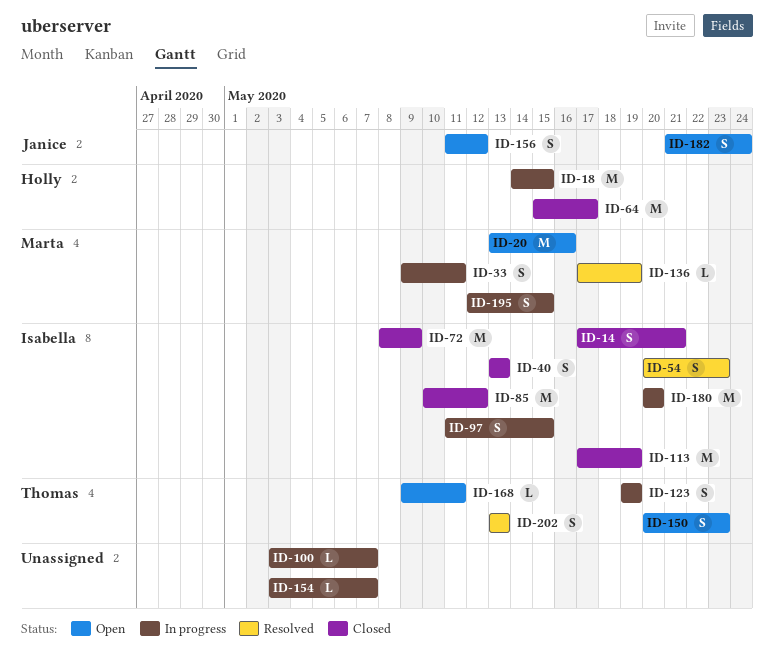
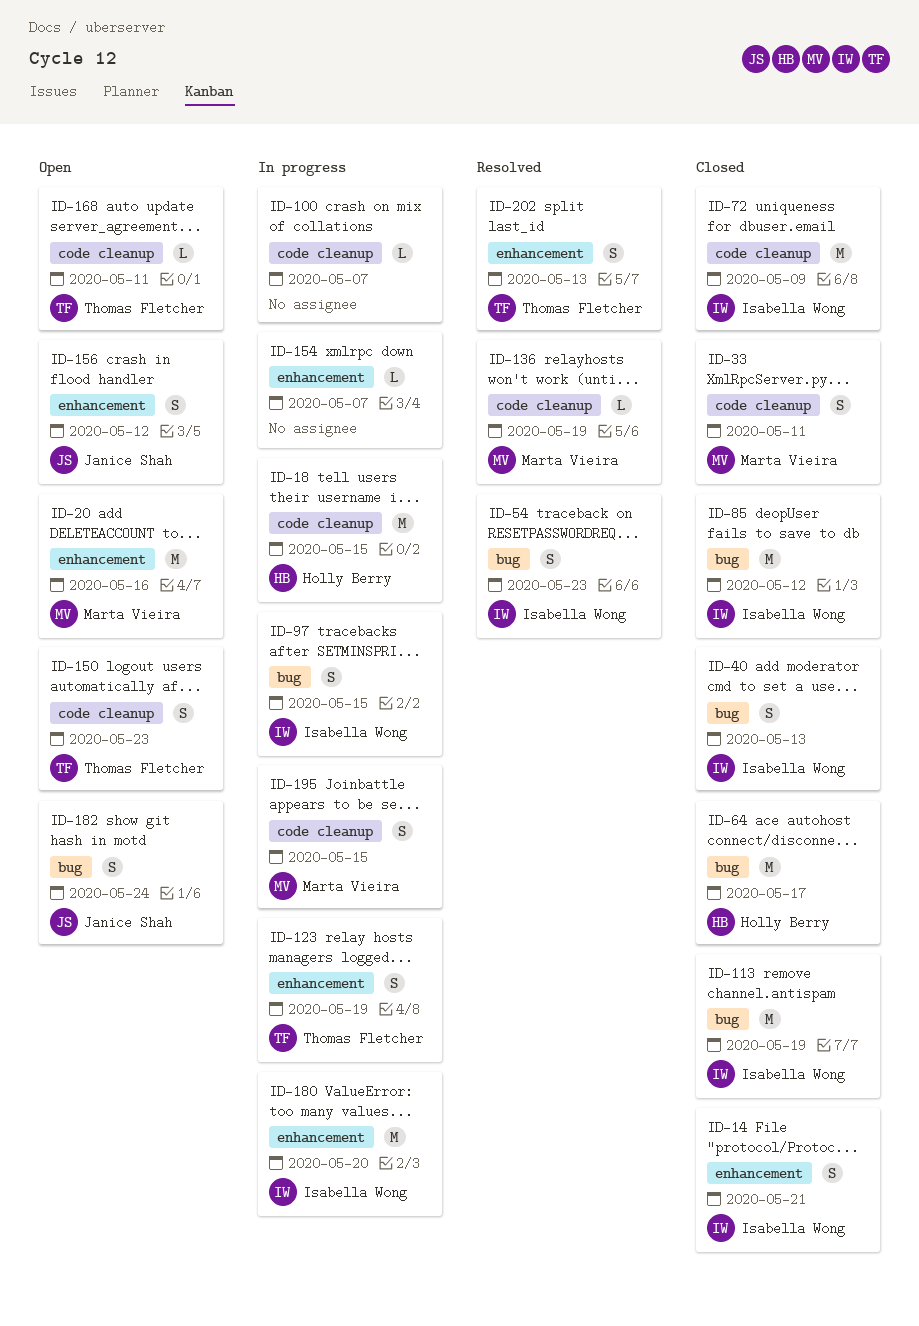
ID-33, status: In progress -> Closed

